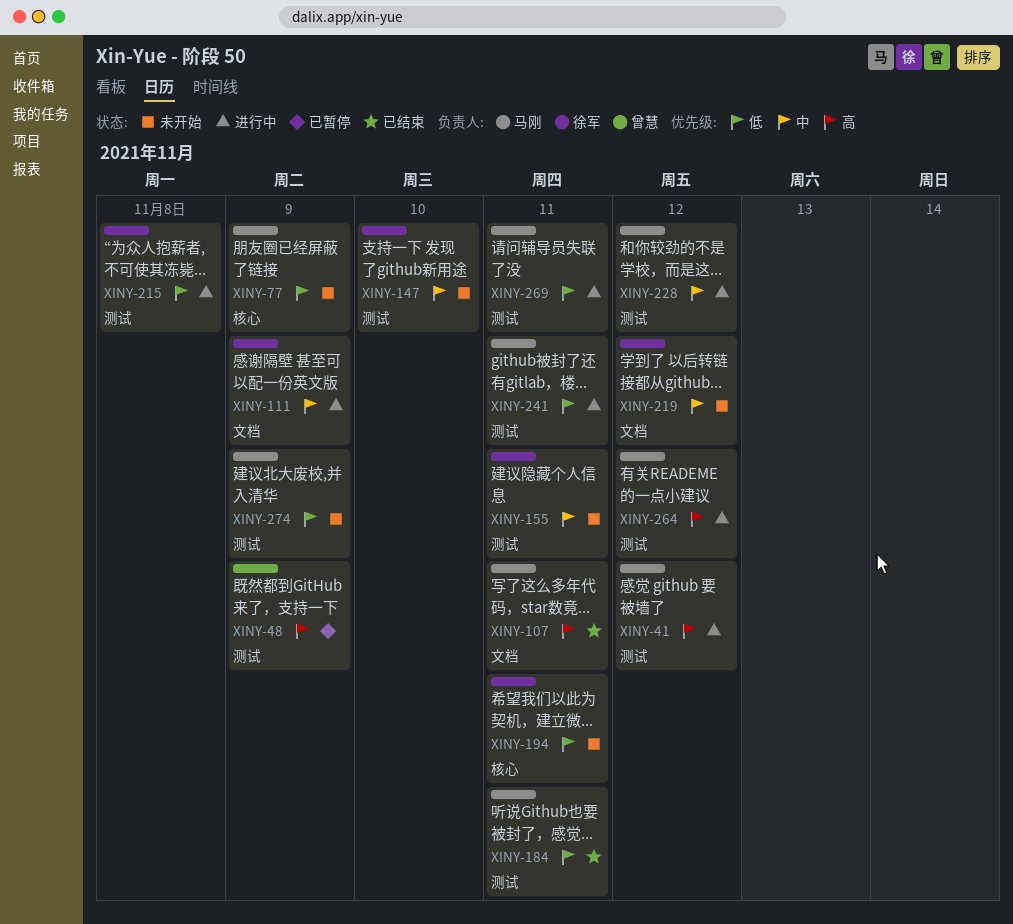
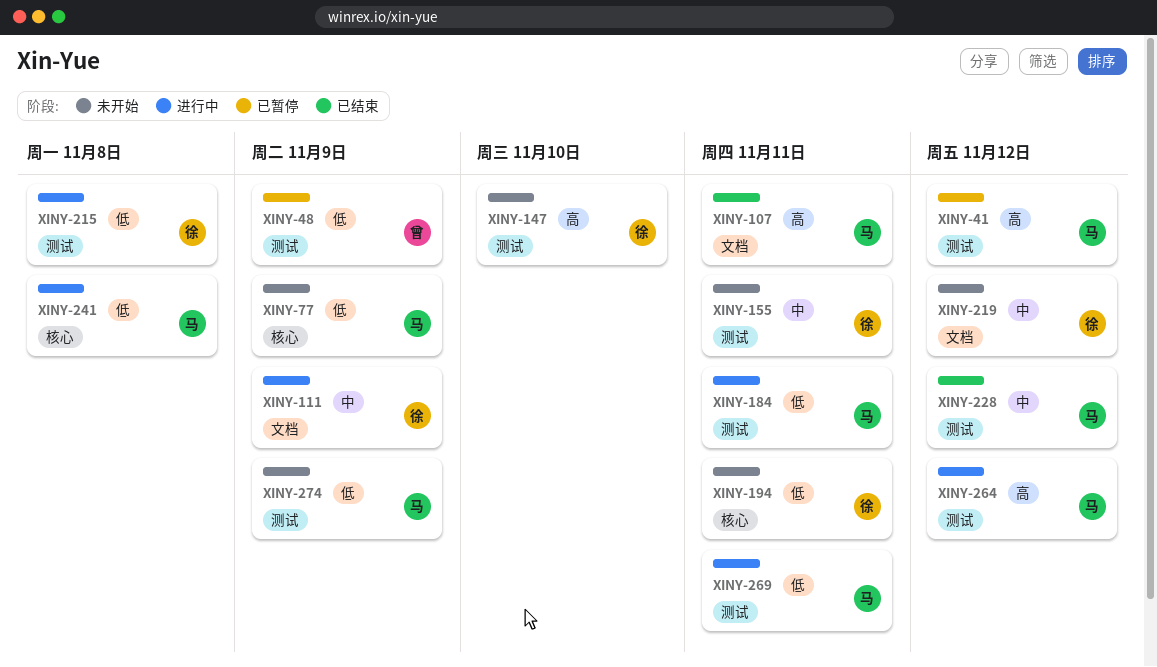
XINY-41, status: 进行中 -> 已暂停
XINY-48, priority: 高 -> 低
XINY-147, priority: 中 -> 高
XINY-184, status: 已结束 -> 进行中
XINY-228, status: 进行中 -> 已结束
XINY-241, label: 测试 -> 核心
XINY-241, due: Nov 11 -> Nov 8

